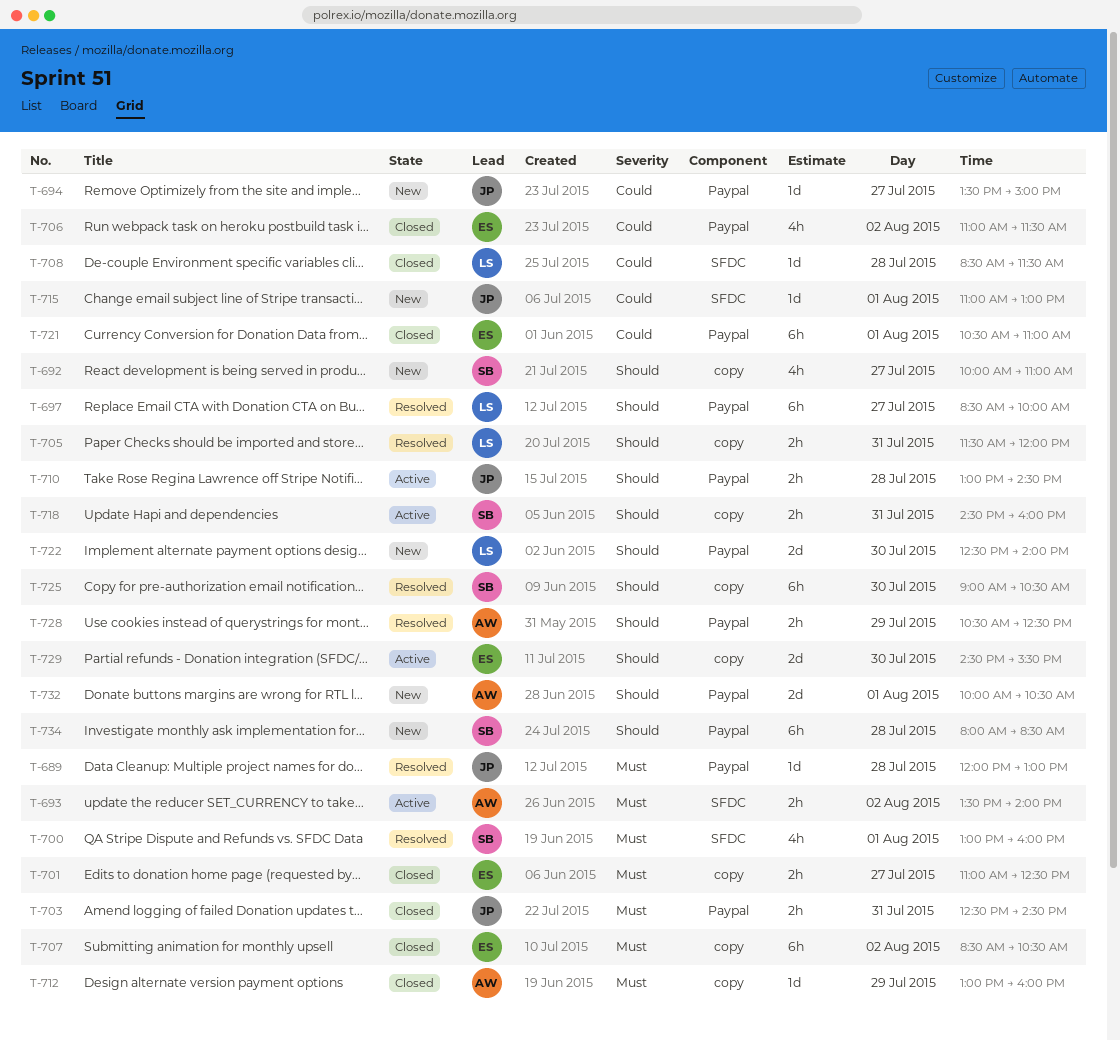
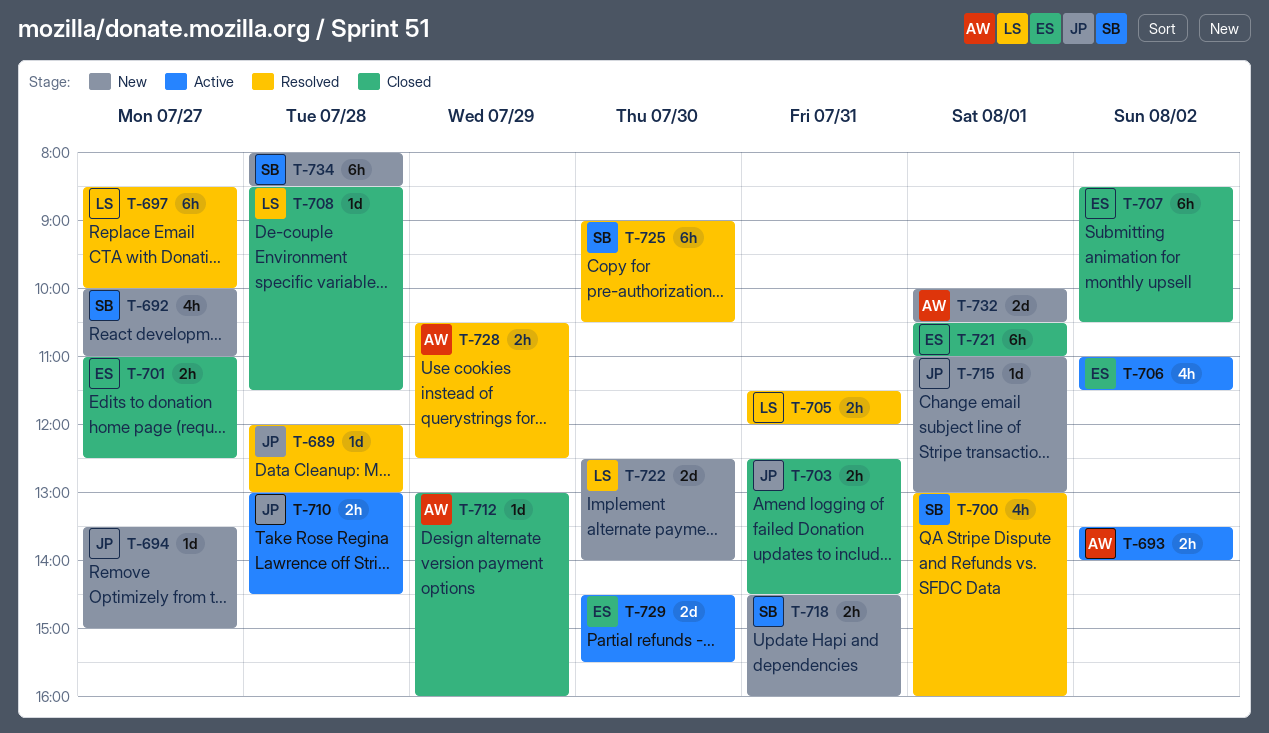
T-706, status: Closed -> Active
T-718, status: Active -> New

